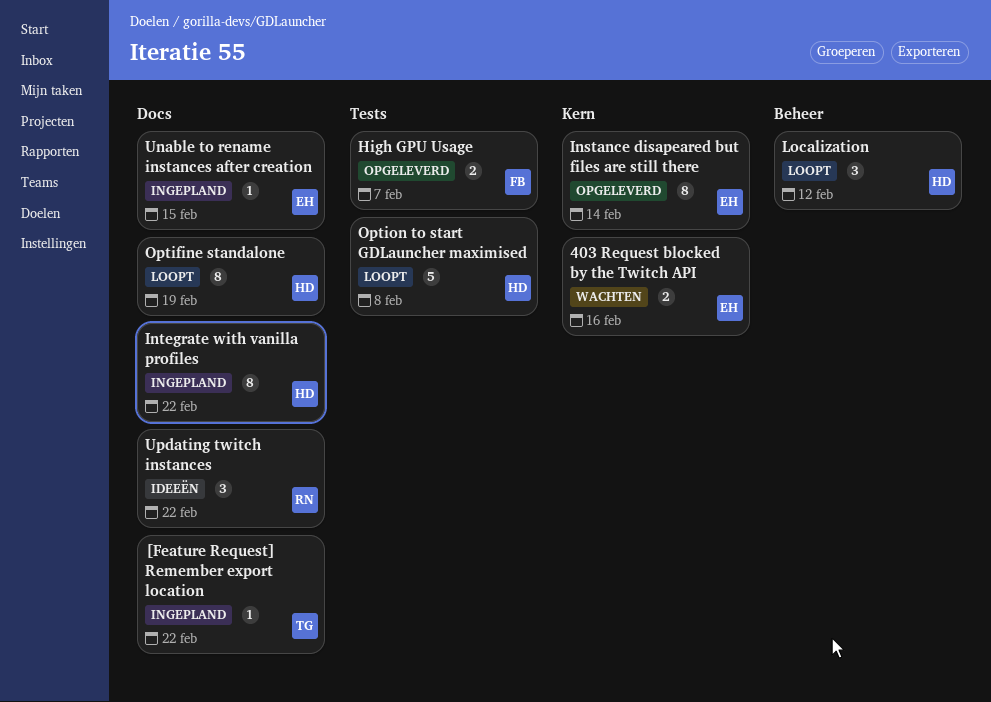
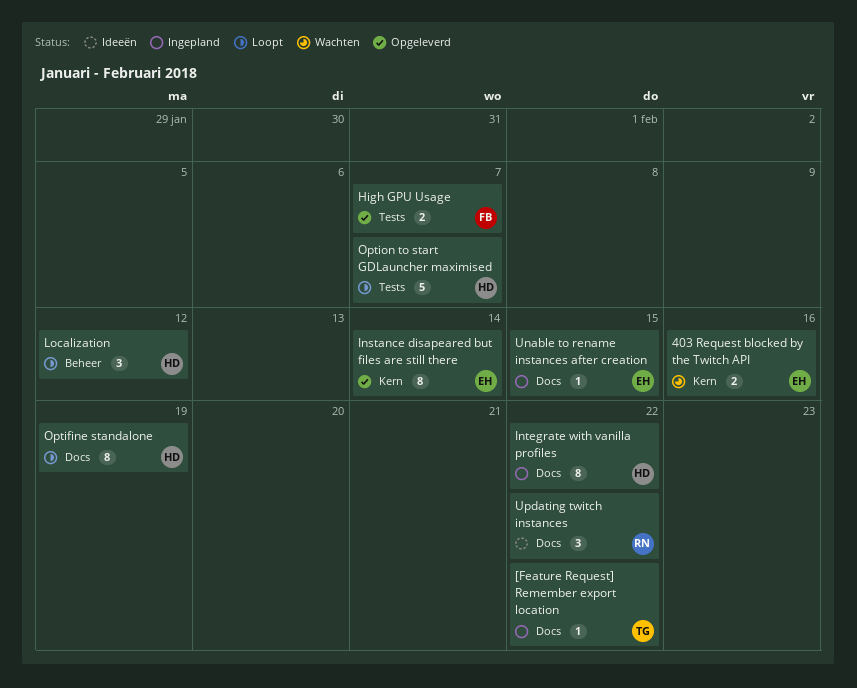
Option to start GDLauncher maximised, due: Feb 8 -> Feb 7

